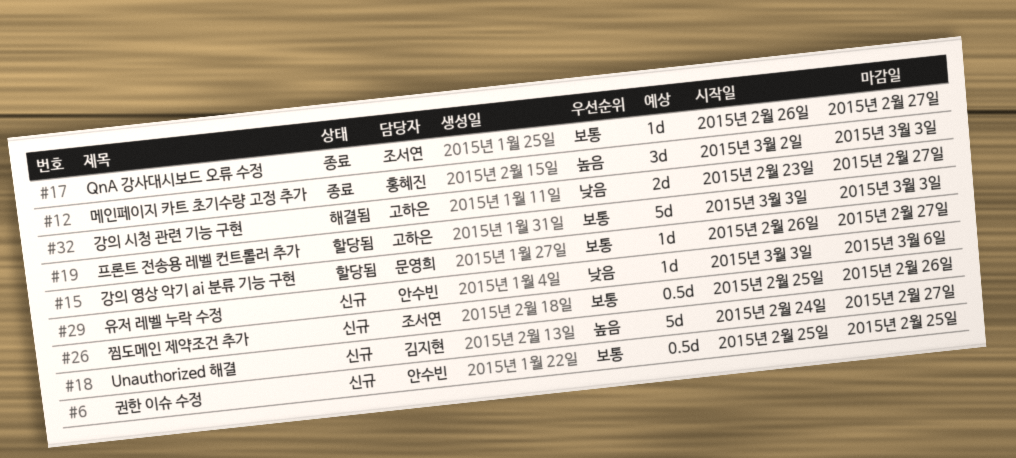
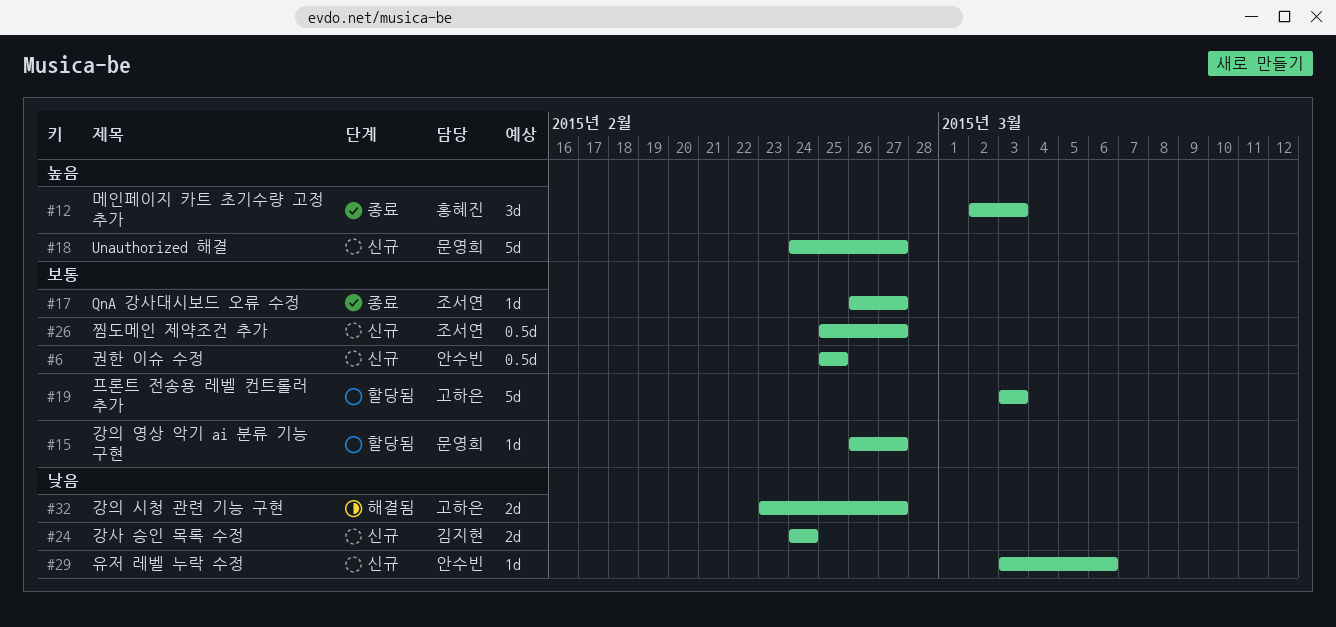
#18, owner: 김지현 -> 문영희
#24: none -> present
#26, due: Feb 26 -> Feb 27

